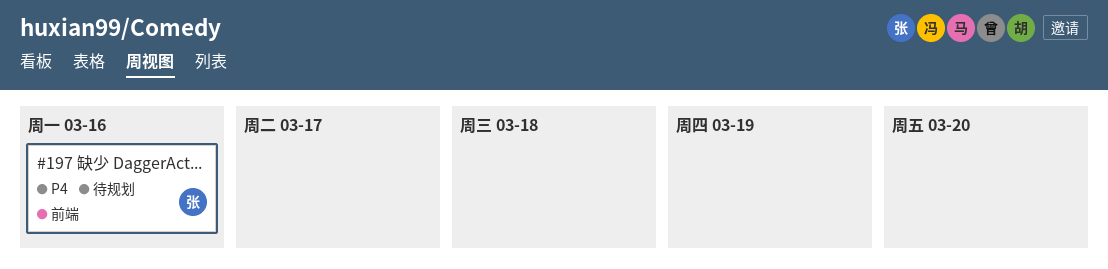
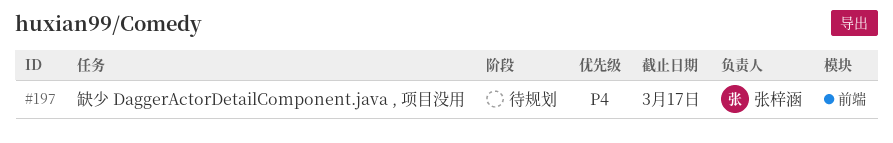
#197, due: Mar 16 -> Mar 17

